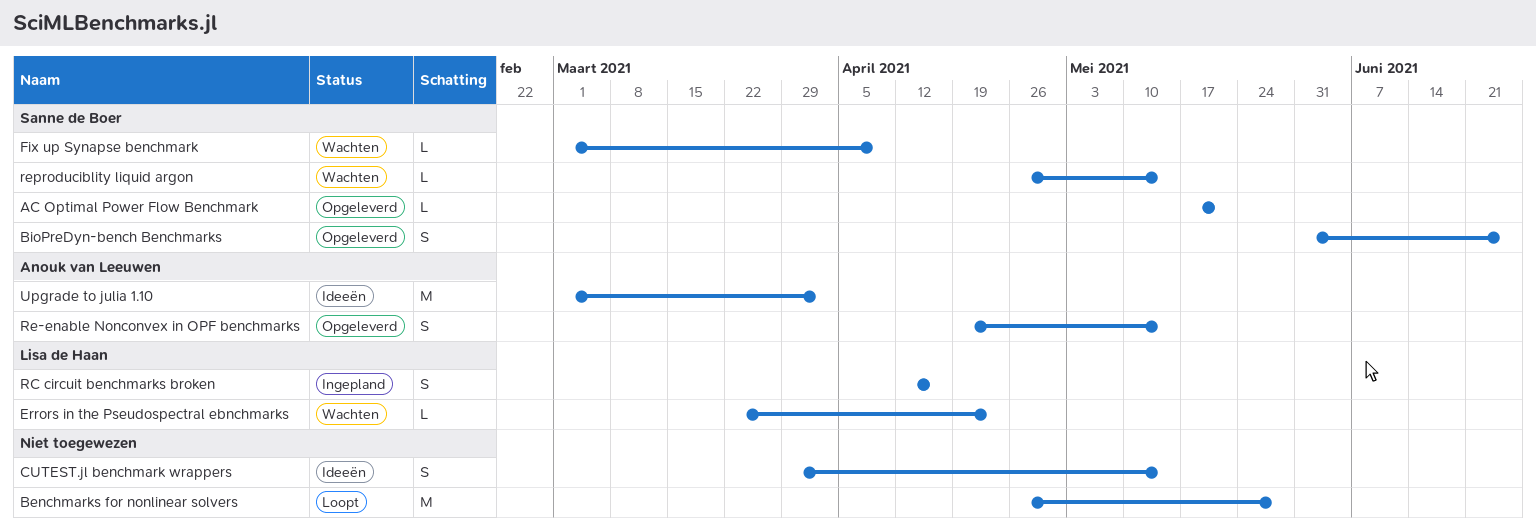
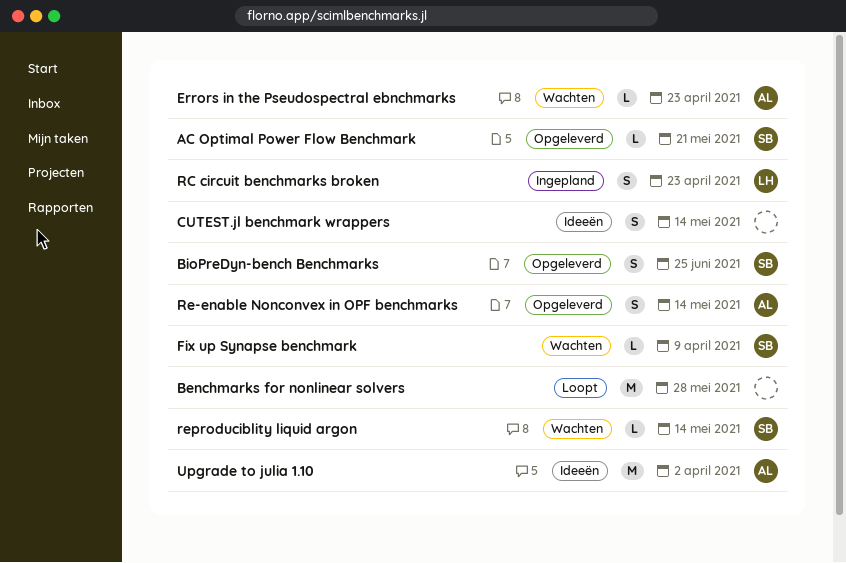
Errors in the Pseudospectral ebnchmarks, owner: Lisa de Haan -> Anouk van Leeuwen
RC circuit benchmarks broken, due: Apr 16 -> Apr 23

